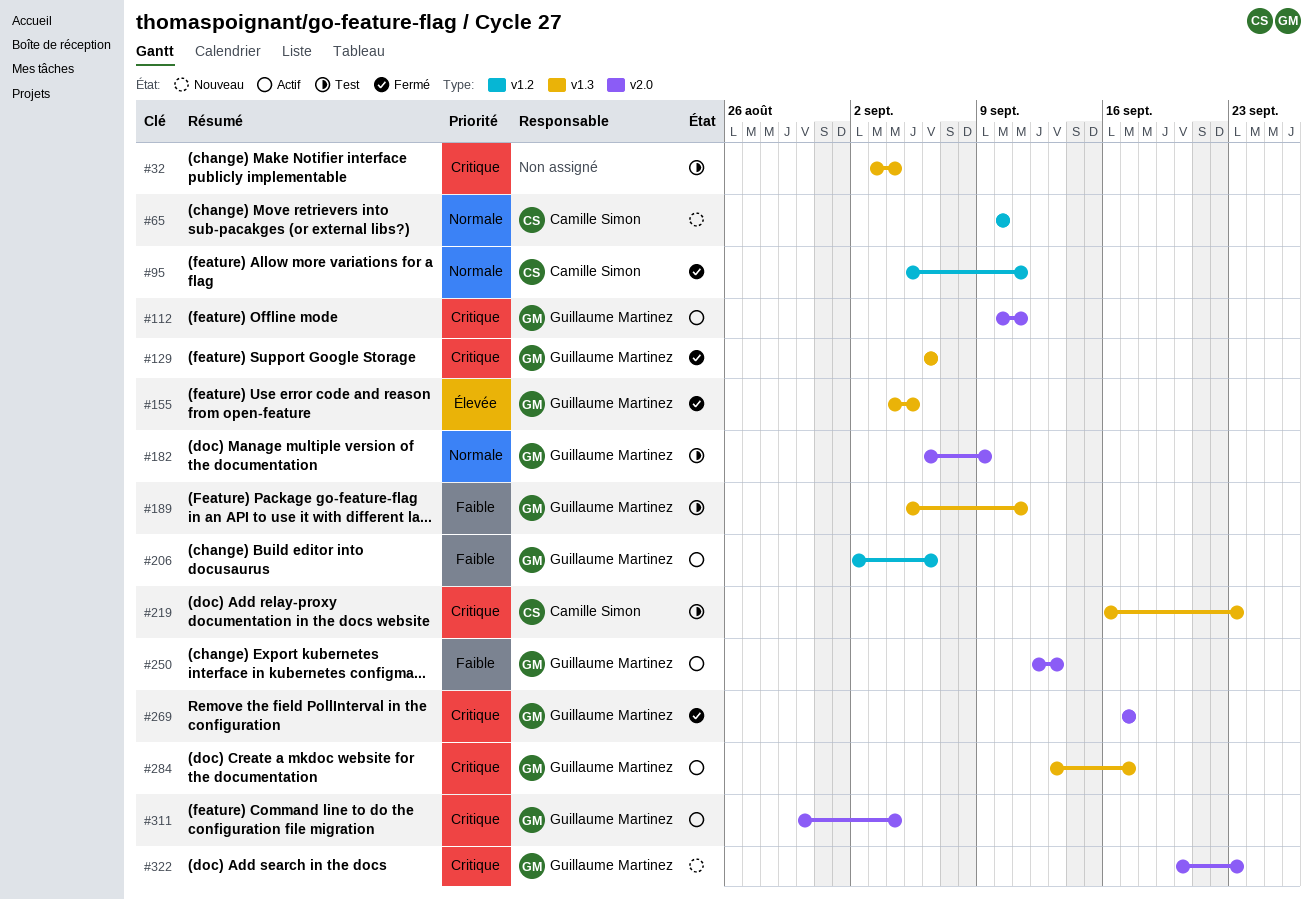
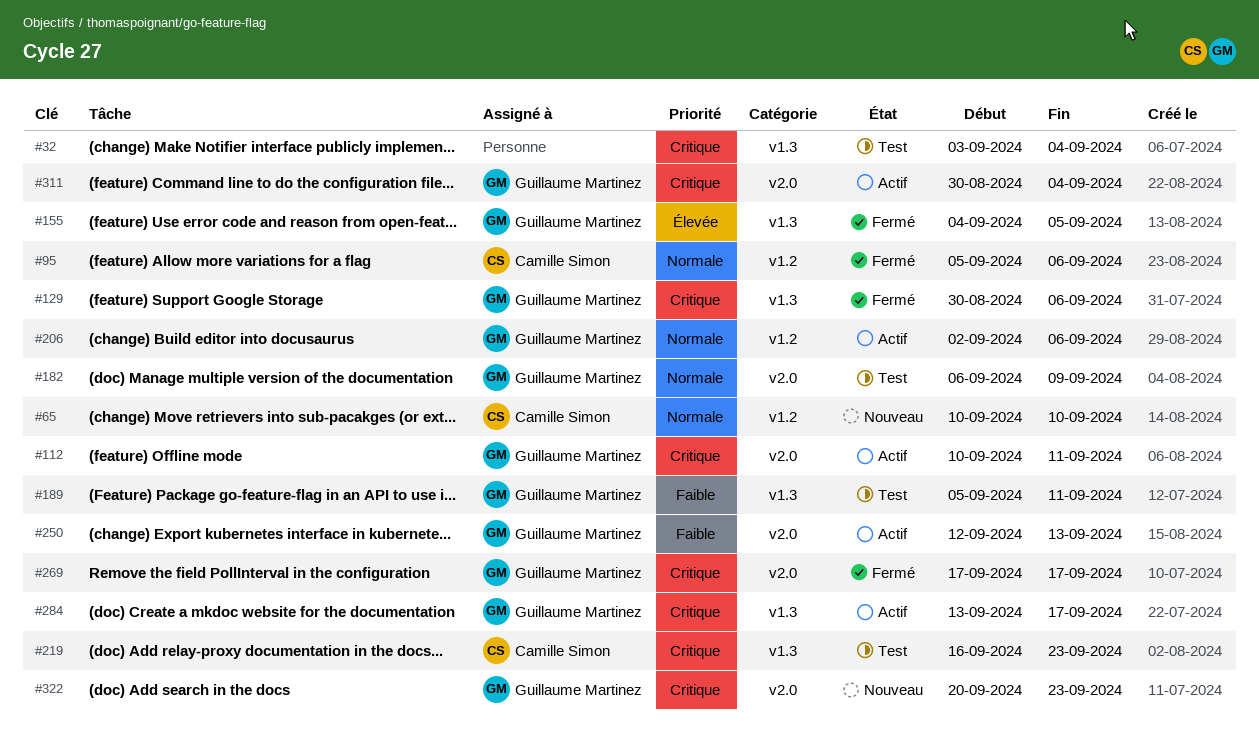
#95, due: Sep 11 -> Sep 6
#129, start: Sep 6 -> Aug 30
#206, priority: Faible -> Normale

